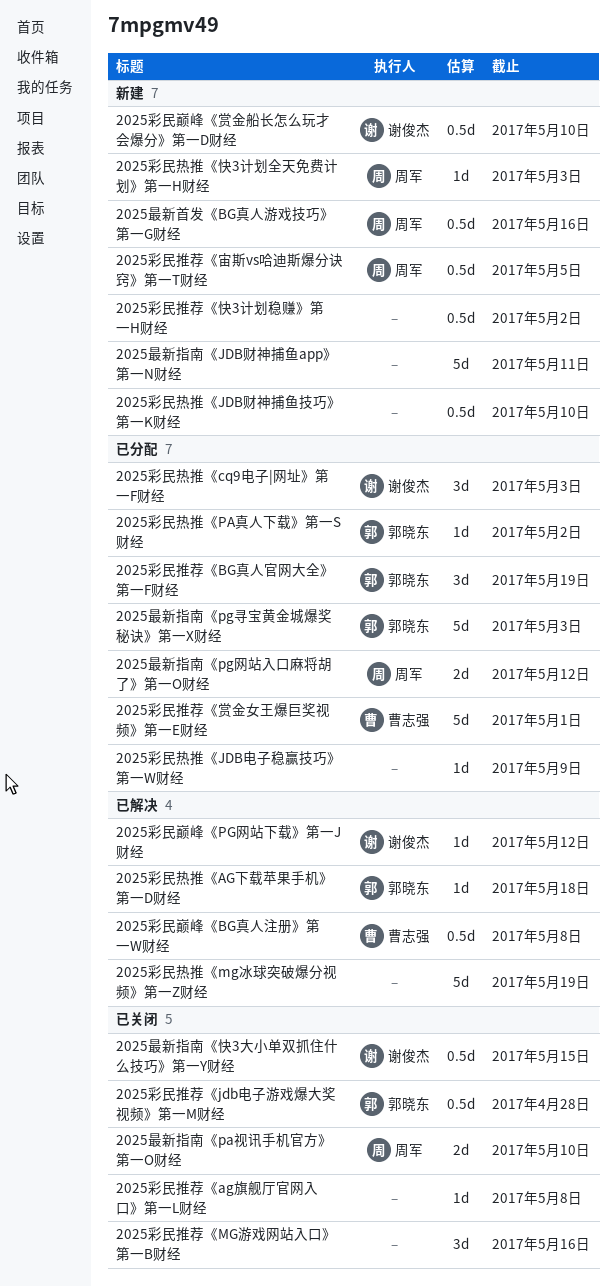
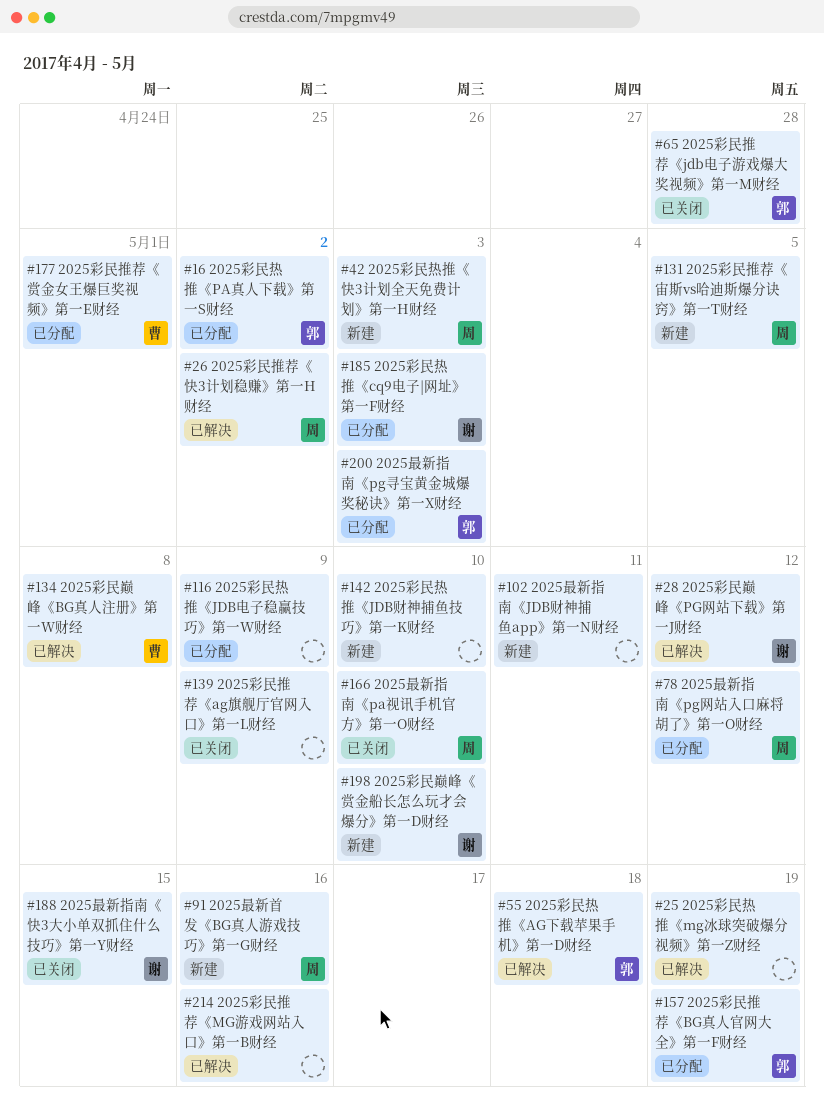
2025彩民推荐《ag旗舰厅官网入口》第一L财经, due: May 8 -> May 9
2025彩民推荐《MG游戏网站入口》第一B财经, status: 已关闭 -> 已解决
2025彩民推荐《快3计划稳赚》第一H财经, status: 新建 -> 已解决
2025彩民推荐《快3计划稳赚》第一H财经, owner: none -> 周军

